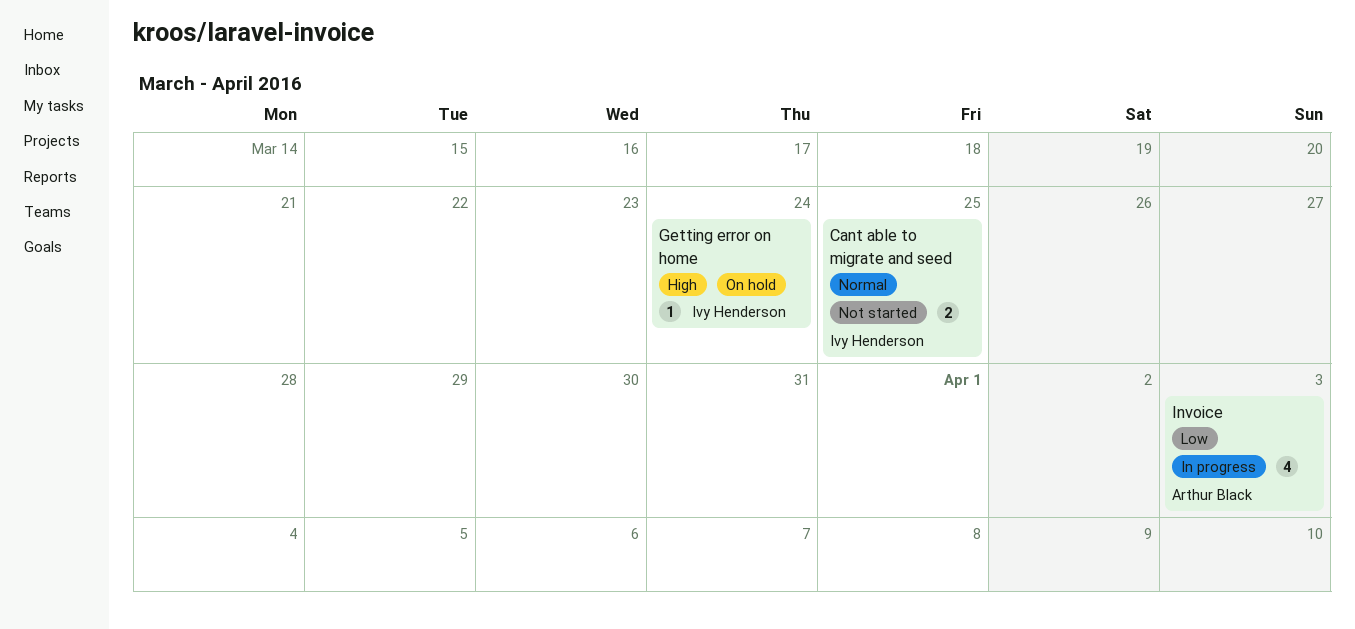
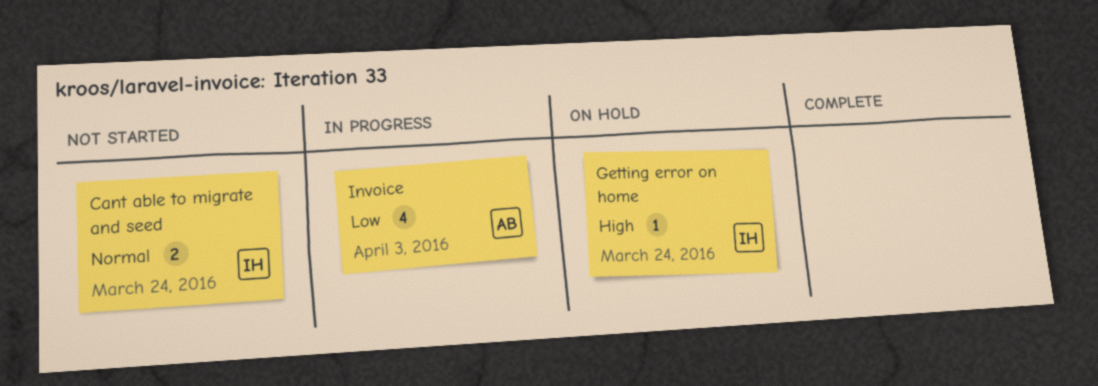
Cant able to migrate and seed, due: Mar 25 -> Mar 24

